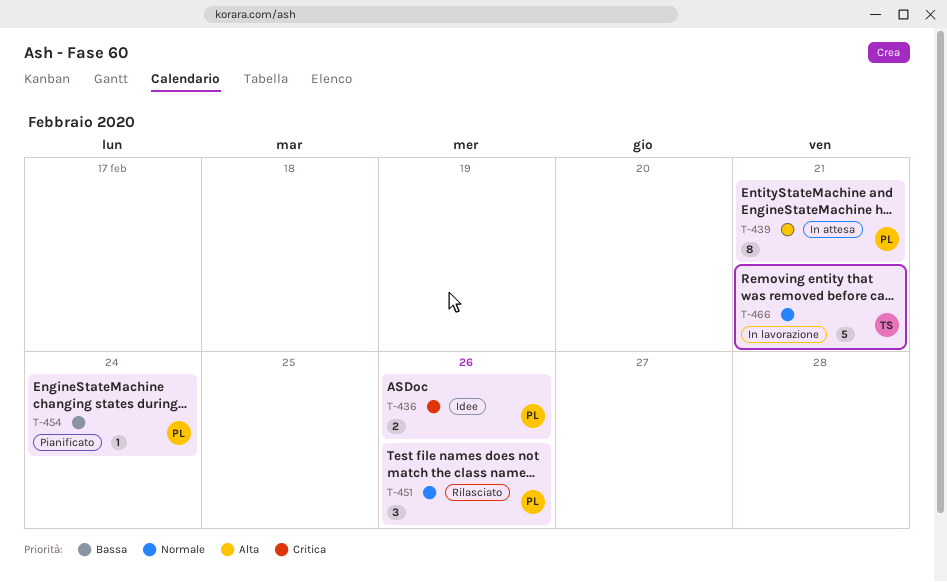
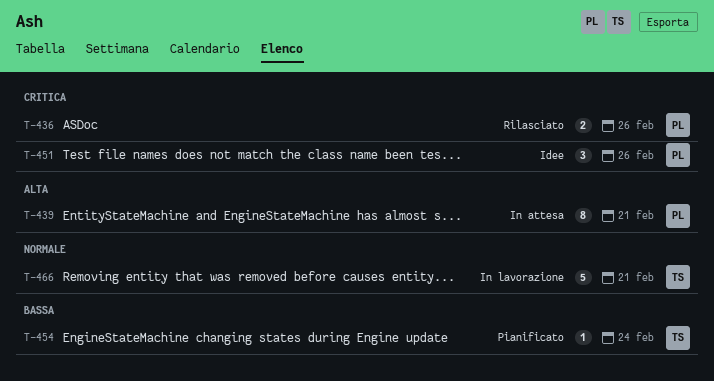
T-436, status: Idee -> Rilasciato
T-451, status: Rilasciato -> Idee
T-451, priority: Normale -> Critica
T-454, owner: PL -> TS

